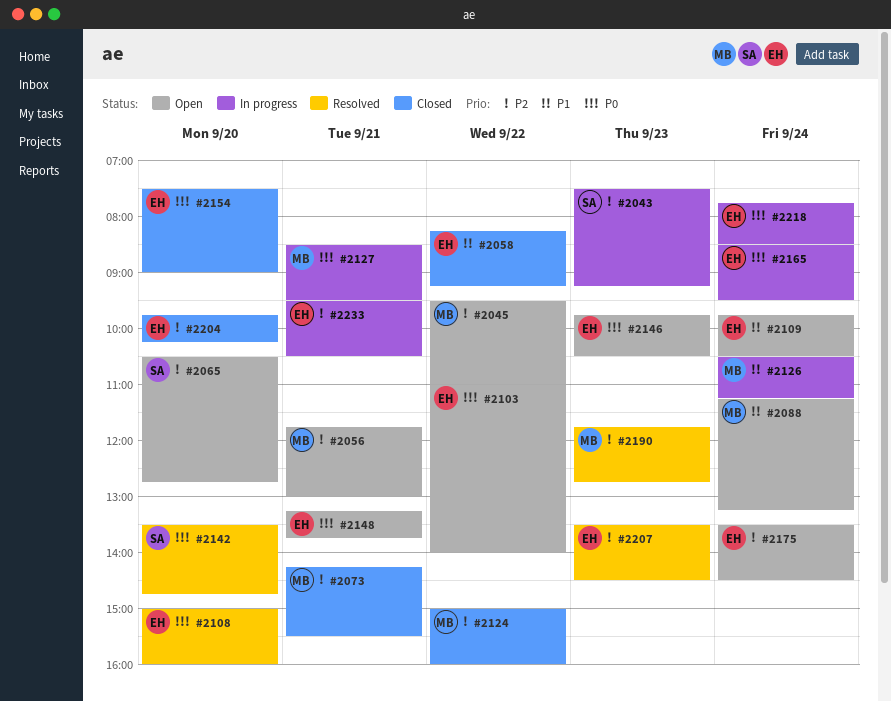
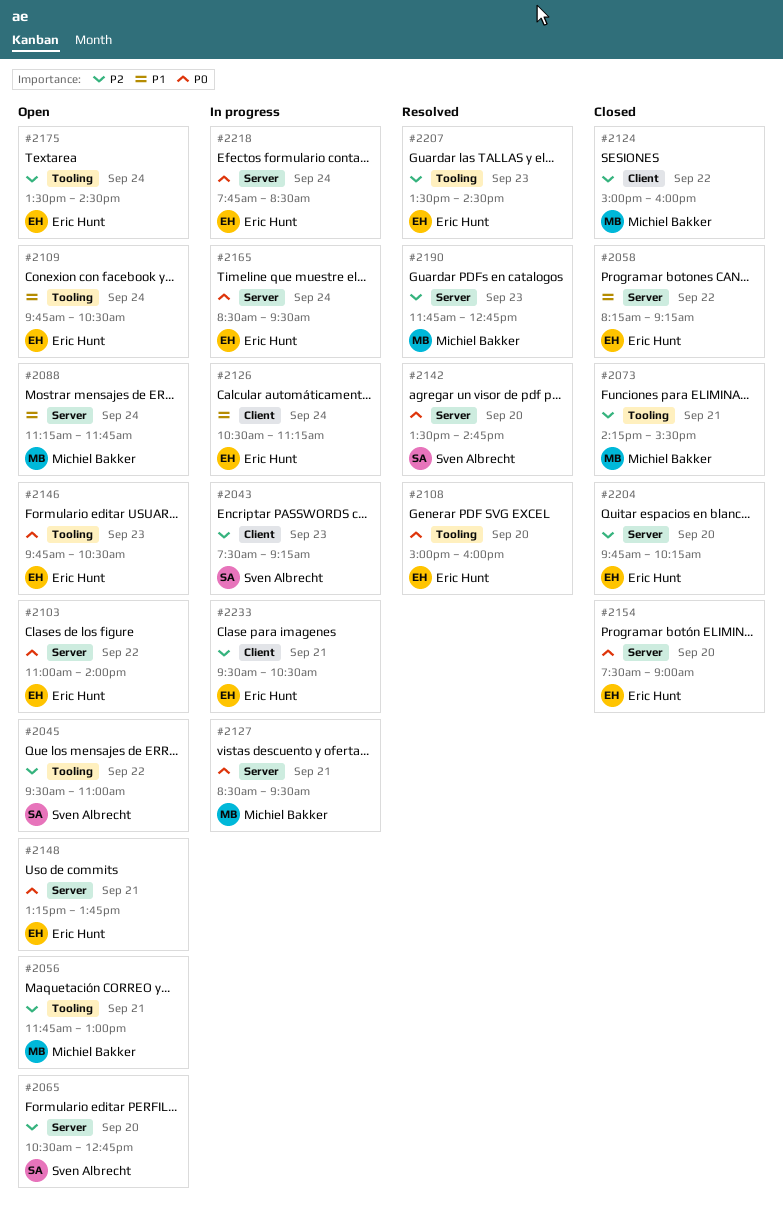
#2045, owner: Michiel Bakker -> Sven Albrecht
#2088, ends: 13:15 -> 11:45
#2126, owner: Michiel Bakker -> Eric Hunt

